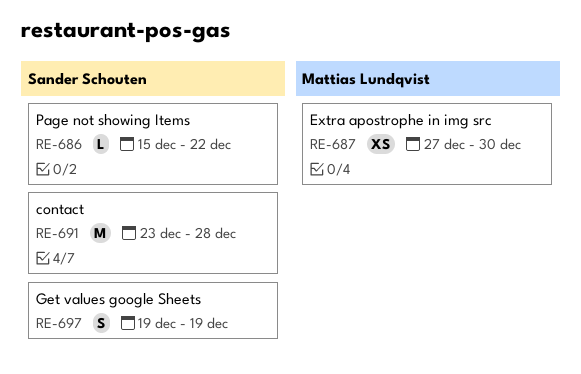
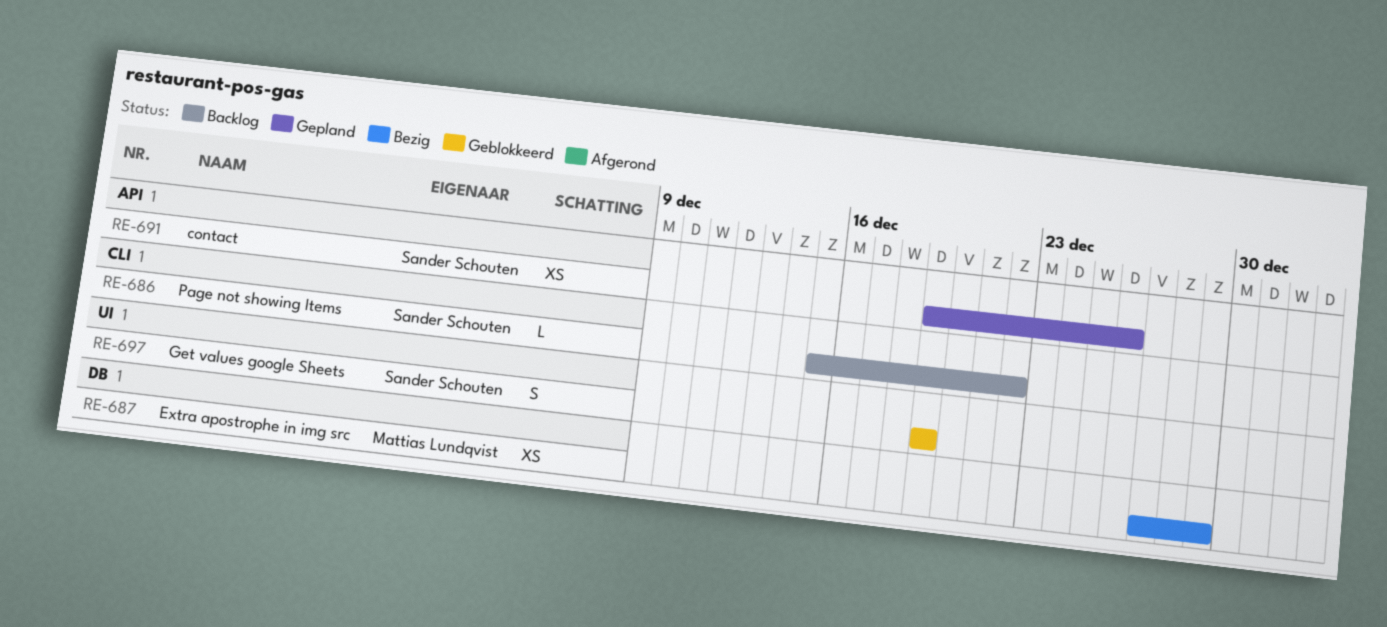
RE-687, due: Dec 30 -> Dec 29
RE-691, estimate: M -> XS
RE-691, start: Dec 23 -> Dec 19
RE-691, due: Dec 28 -> Dec 26

